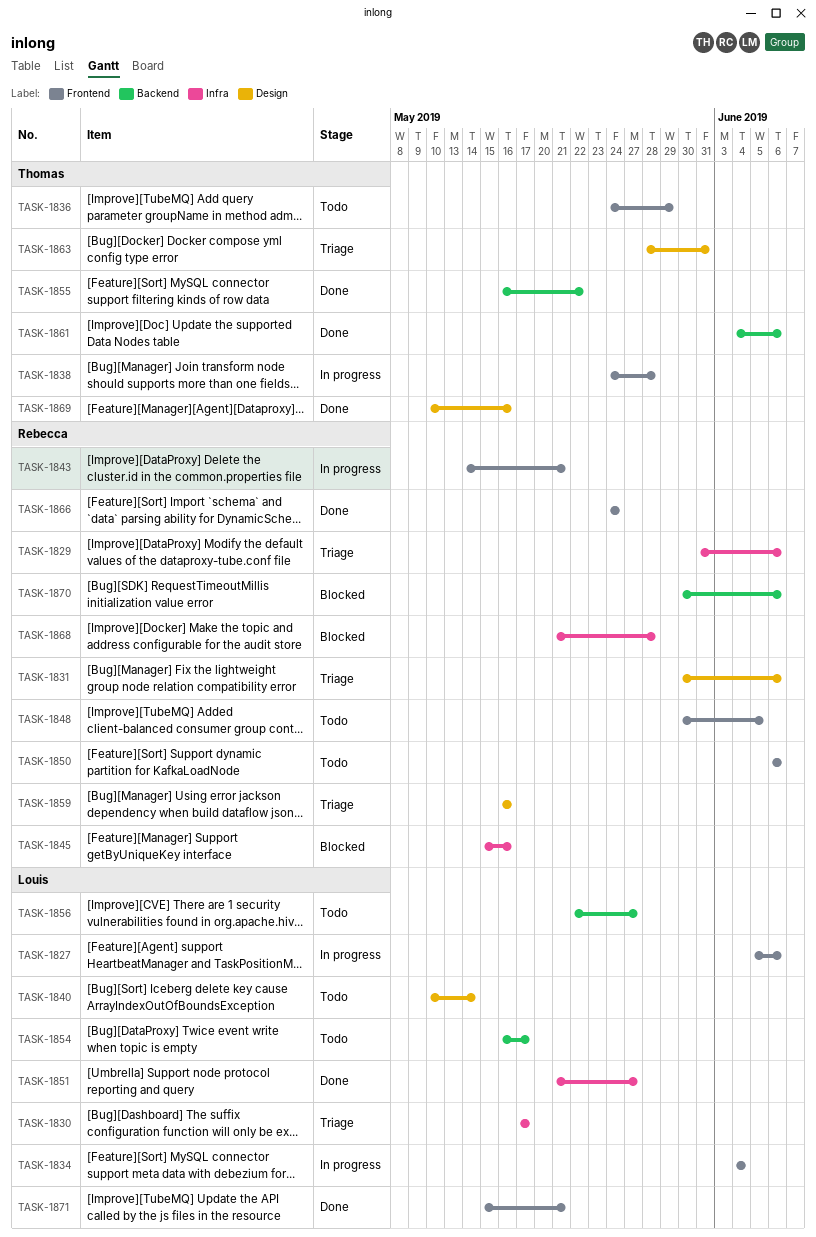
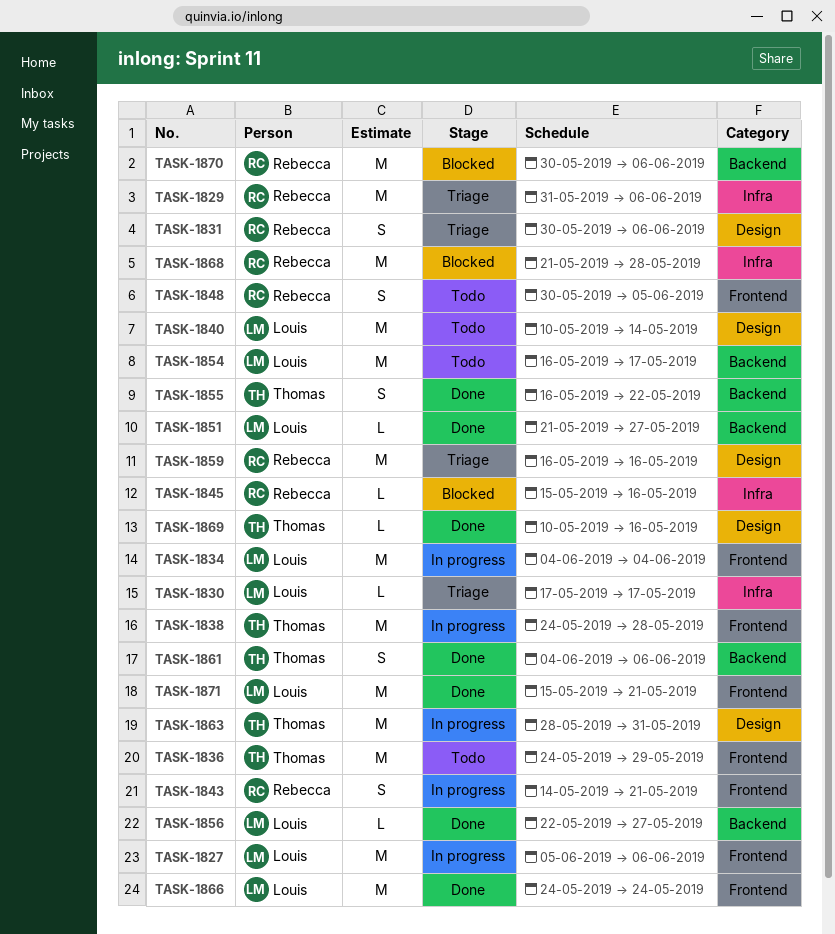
TASK-1850: present -> none
TASK-1851, label: Infra -> Backend
TASK-1856, status: Todo -> Done
TASK-1863, status: Triage -> In progress
TASK-1866, owner: Rebecca -> Louis

